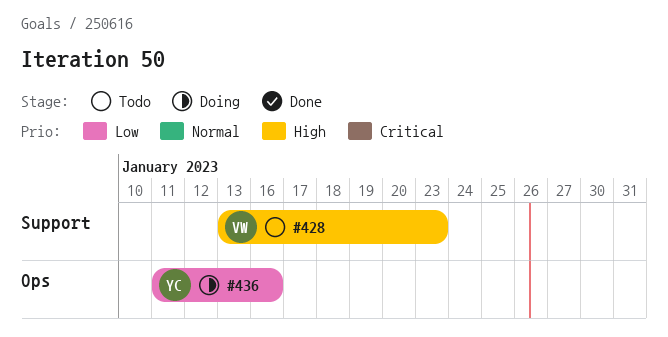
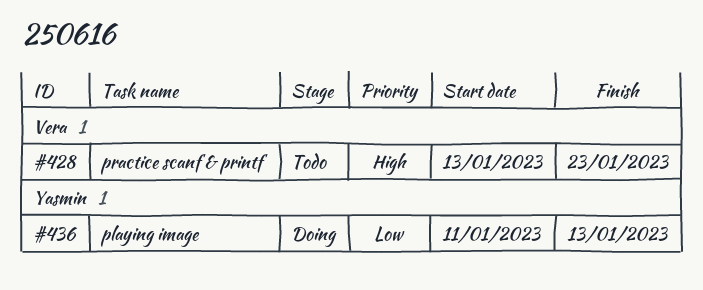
#436, due: Jan 16 -> Jan 13

